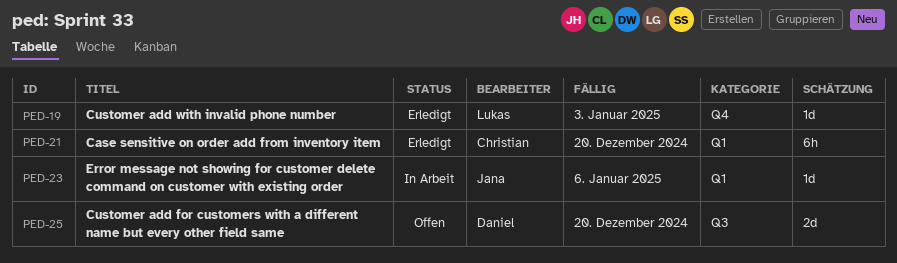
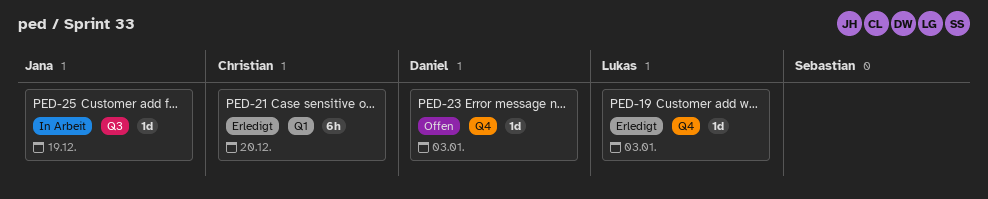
PED-23, status: In Arbeit -> Offen
PED-23, owner: Jana -> Daniel
PED-23, label: Q1 -> Q4
PED-23, due: Jan 6 -> Jan 3
PED-25, status: Offen -> In Arbeit
PED-25, owner: Daniel -> Jana
PED-25, estimate: 2d -> 1d
PED-25, due: Dec 20 -> Dec 19

